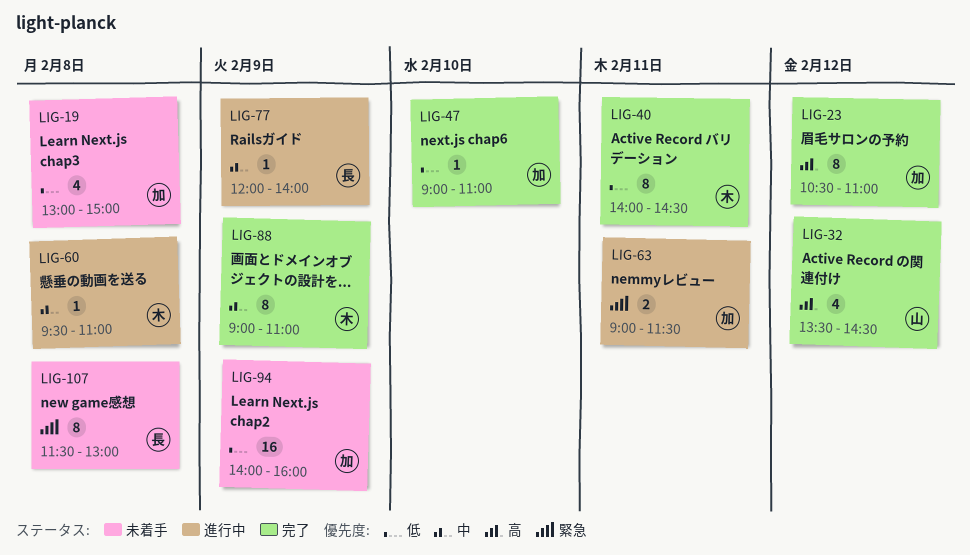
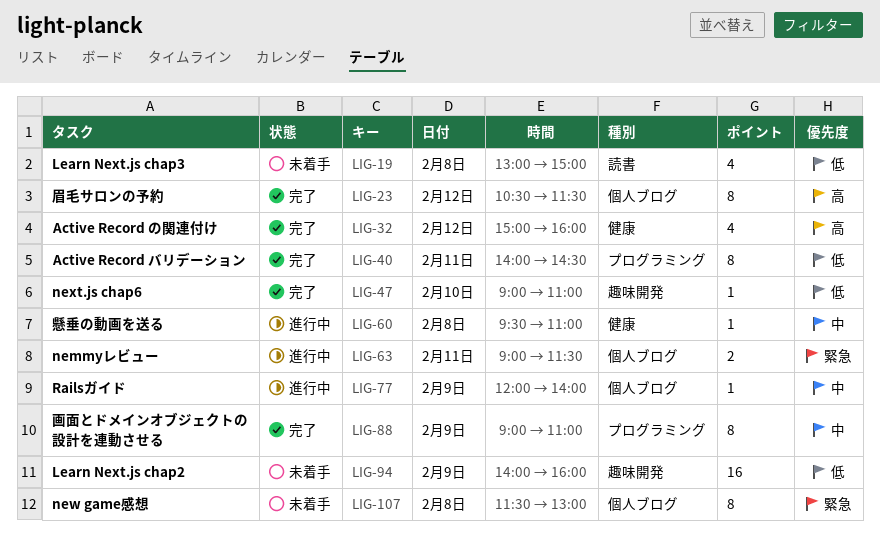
LIG-23, ends: 11:00 -> 11:30
LIG-32, begins: 13:30 -> 15:00
LIG-32, ends: 14:30 -> 16:00

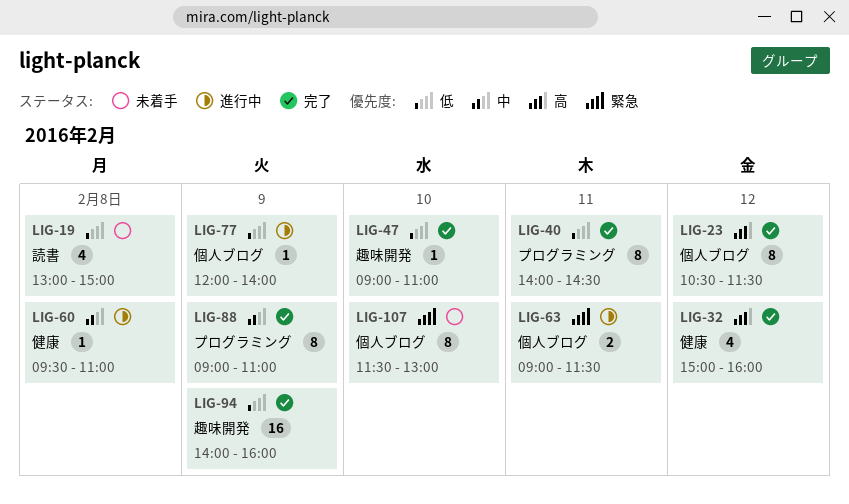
LIG-77, priority: 中 -> 低
LIG-94, status: 未着手 -> 完了
LIG-107, day: Feb 8 -> Feb 10

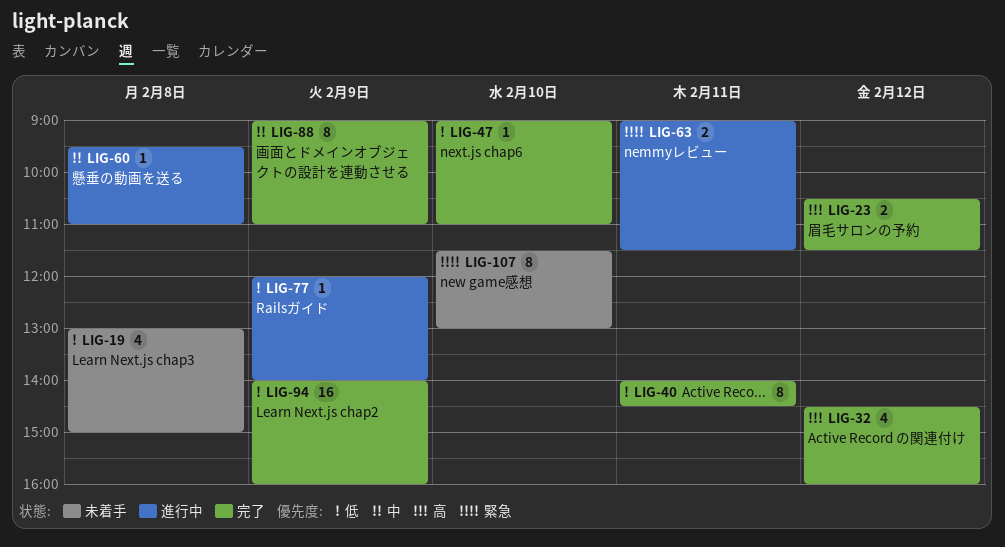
LIG-23, estimate: 8 -> 2
LIG-32, begins: 15:00 -> 14:30

